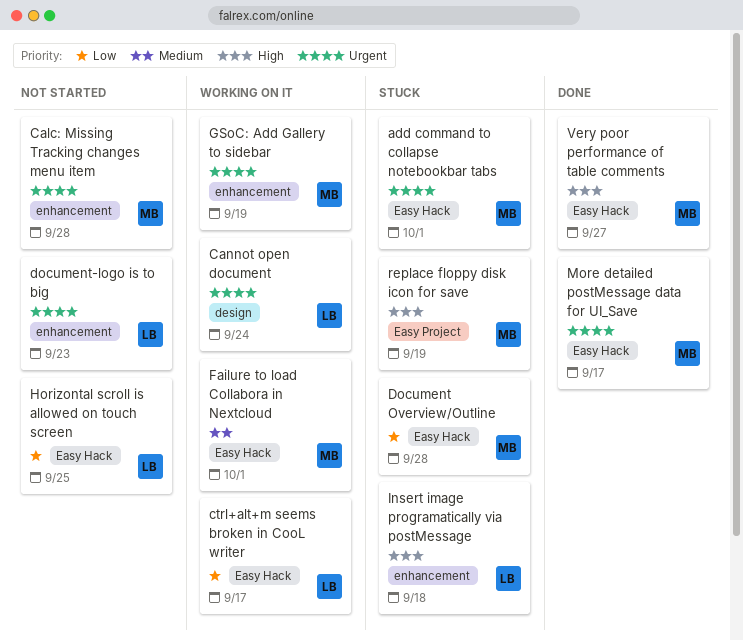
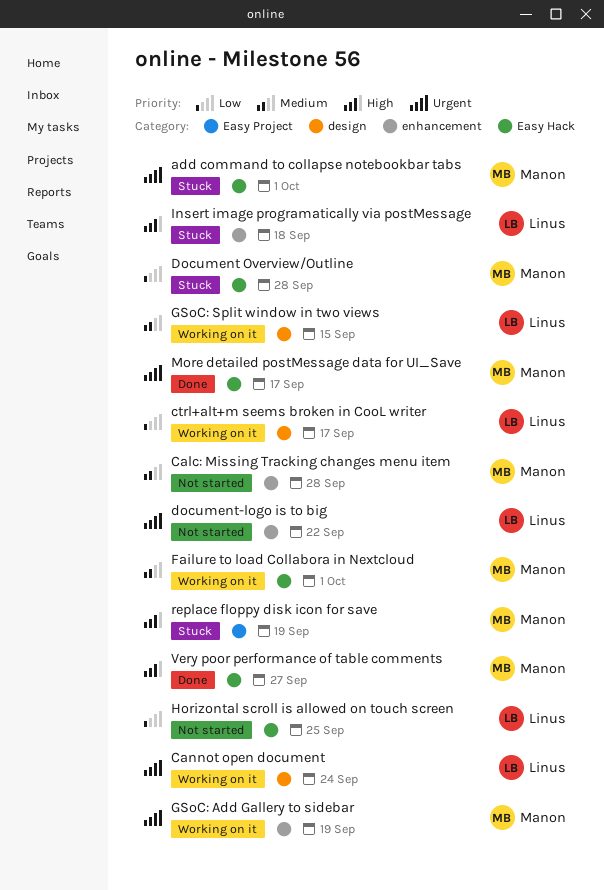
Calc: Missing Tracking changes menu item, priority: Urgent -> Medium
ctrl+alt+m seems broken in CooL writer, label: Easy Hack -> design
document-logo is to big, due: Sep 23 -> Sep 22
GSoC: Split window in two views: none -> present

